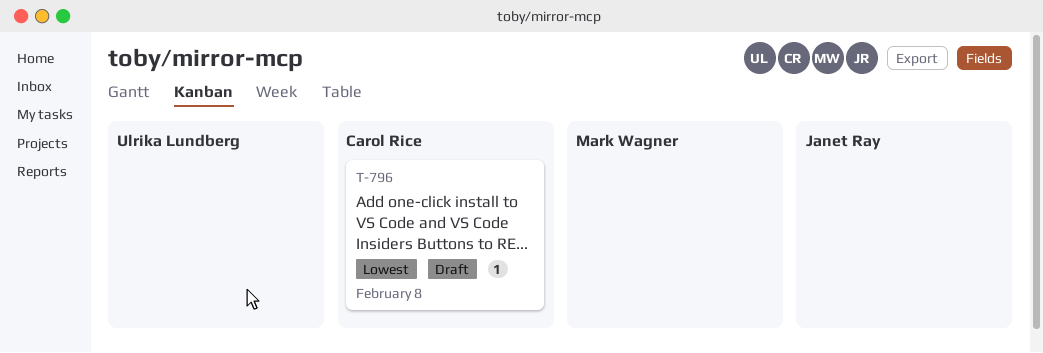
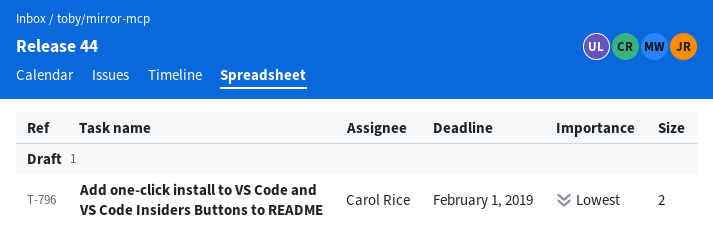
T-796, estimate: 1 -> 2
T-796, due: Feb 8 -> Feb 1

